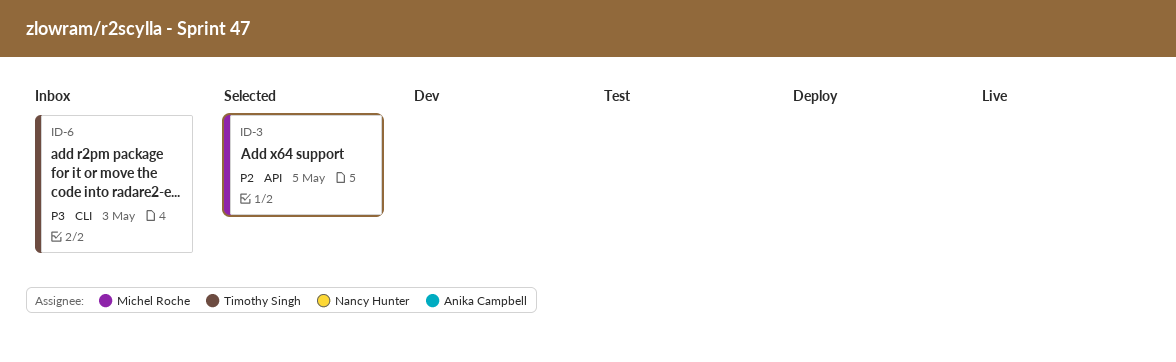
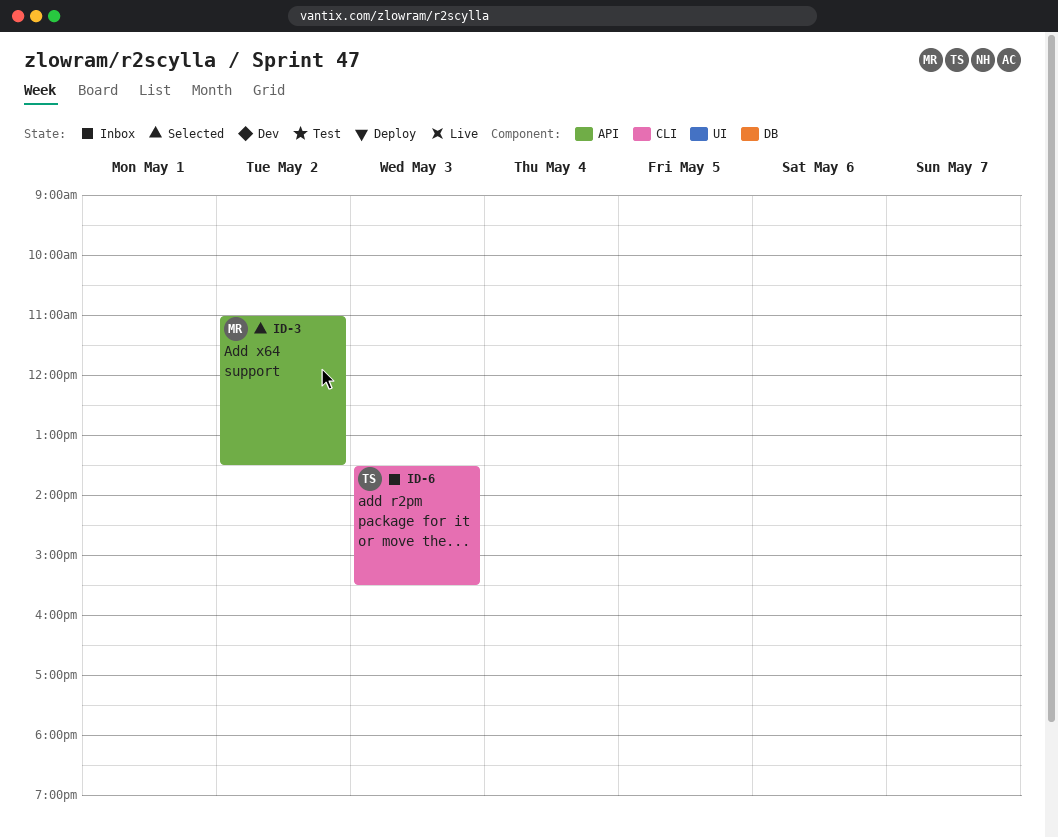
ID-3, day: May 5 -> May 2

